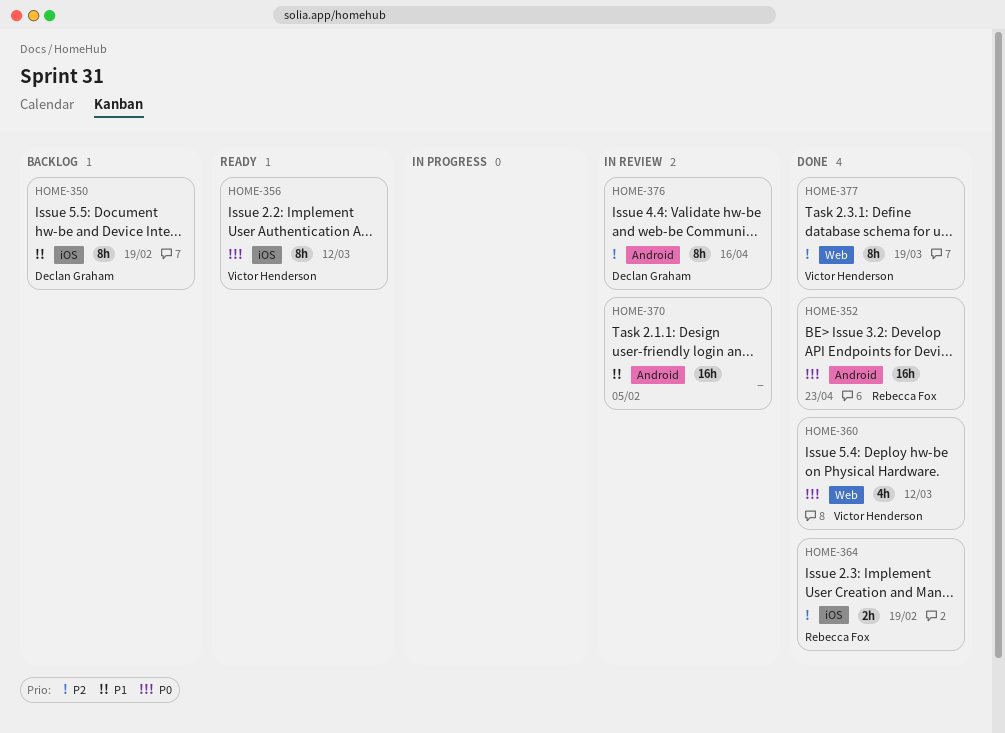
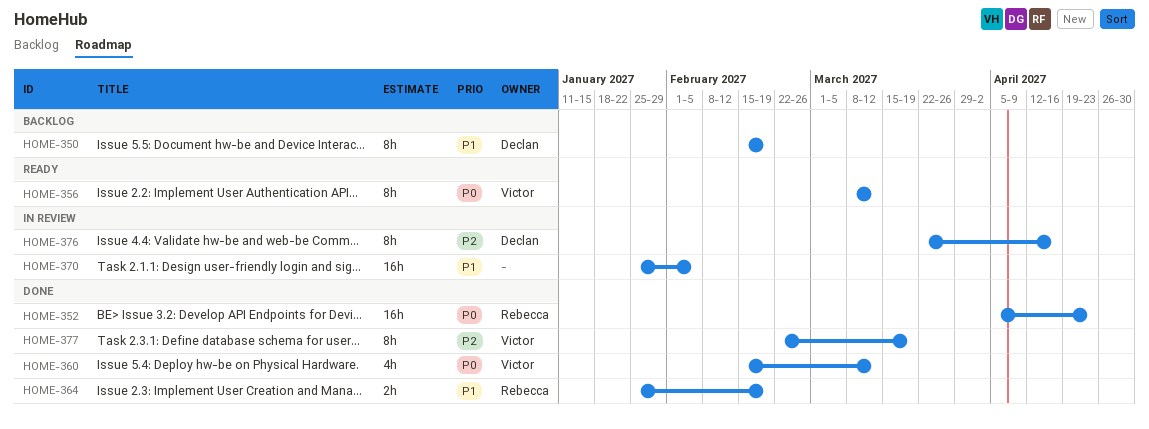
HOME-364, priority: P2 -> P1

